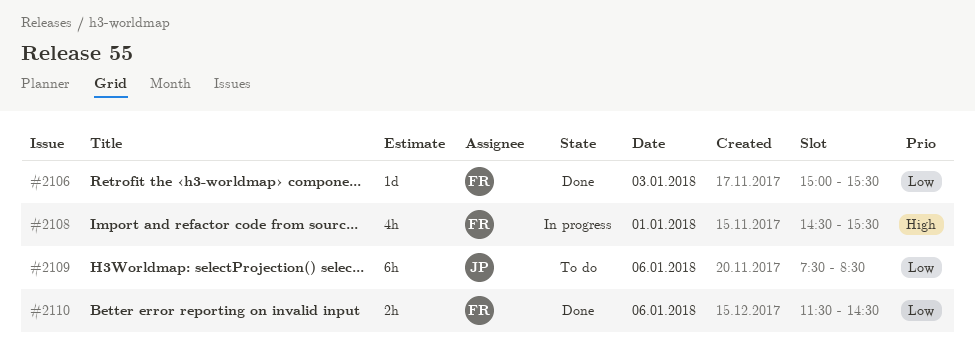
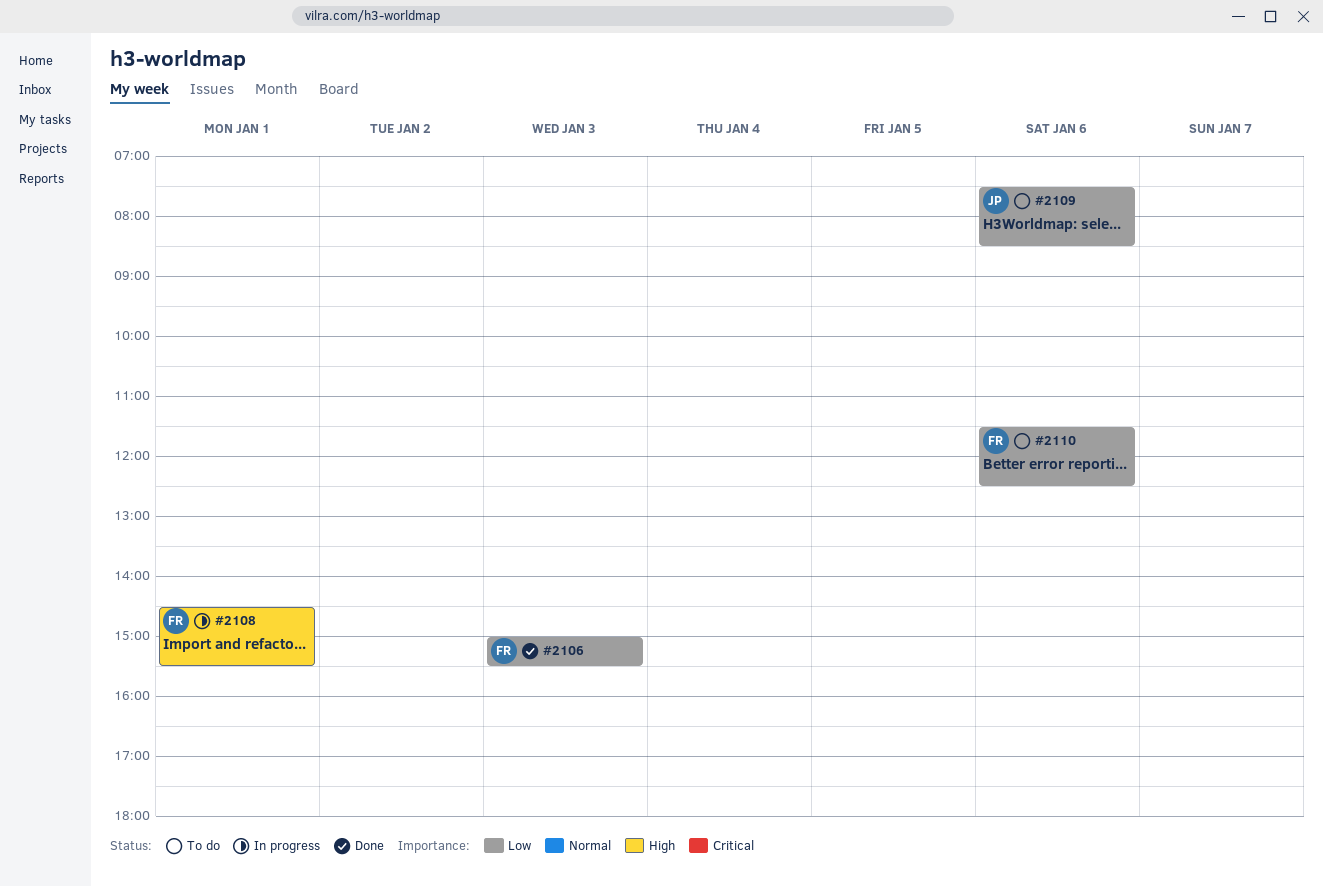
#2110, status: Done -> To do
#2110, ends: 14:30 -> 12:30

